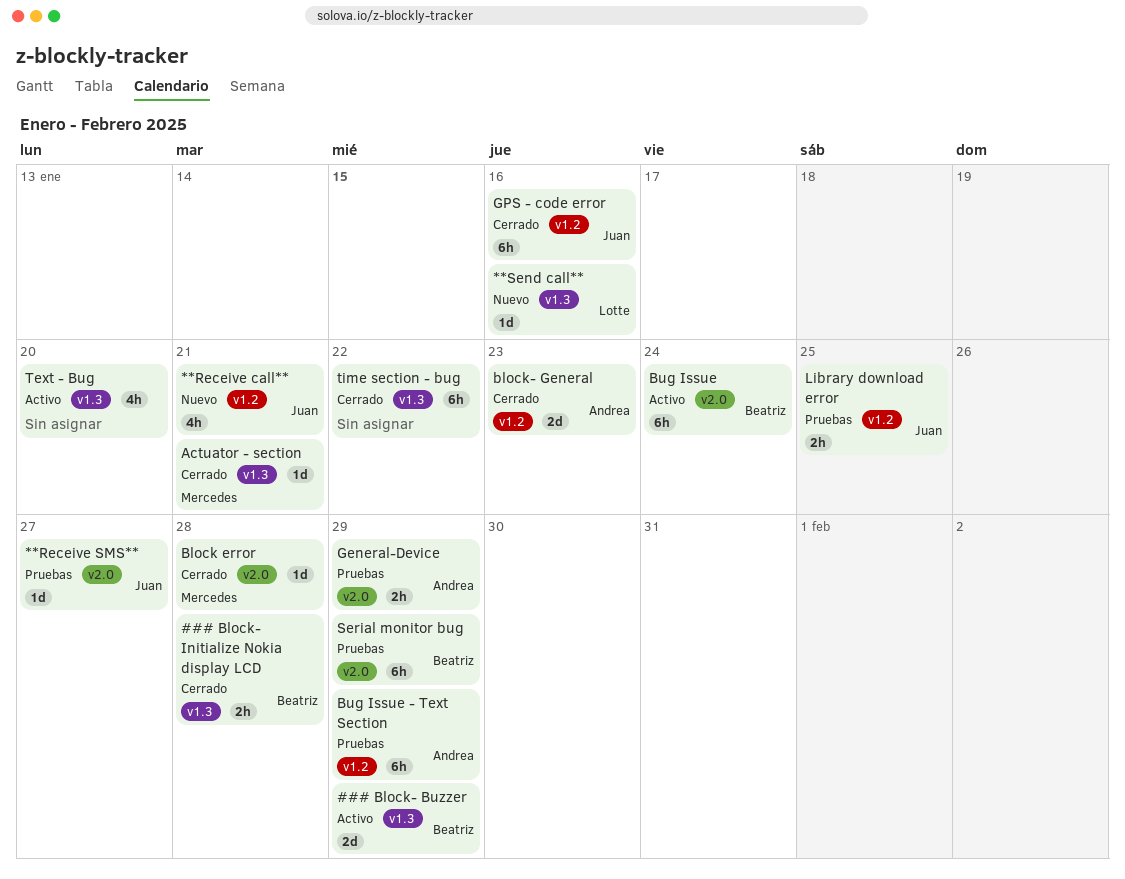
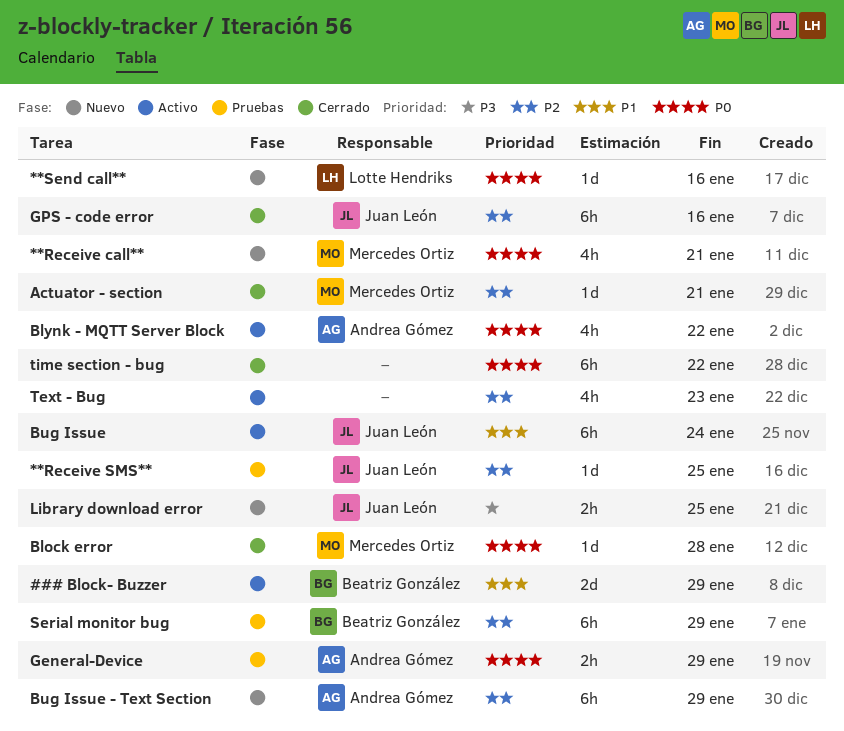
### Block- Initialize Nokia display LCD: present -> none
**Receive call**, owner: Juan León -> Mercedes Ortiz
**Receive SMS**, due: Jan 27 -> Jan 25
block- General: present -> none
Blynk - MQTT Server Block: none -> present
Bug Issue, owner: Beatriz González -> Juan León
Bug Issue - Text Section, status: Pruebas -> Nuevo
Library download error, status: Pruebas -> Nuevo
Text - Bug, due: Jan 20 -> Jan 23

